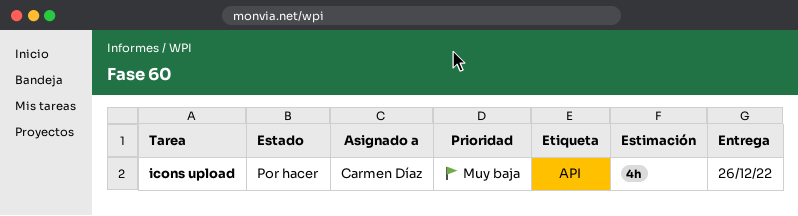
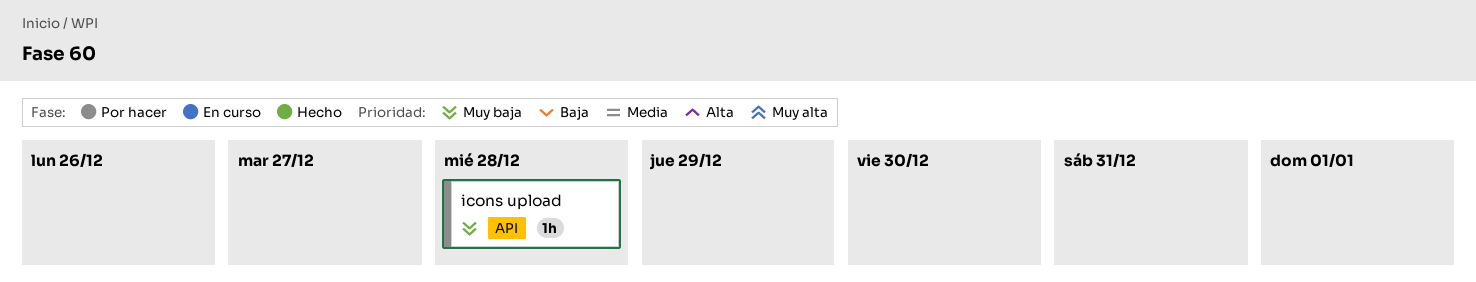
icons upload, estimate: 4h -> 1h
icons upload, due: Dec 26 -> Dec 28

